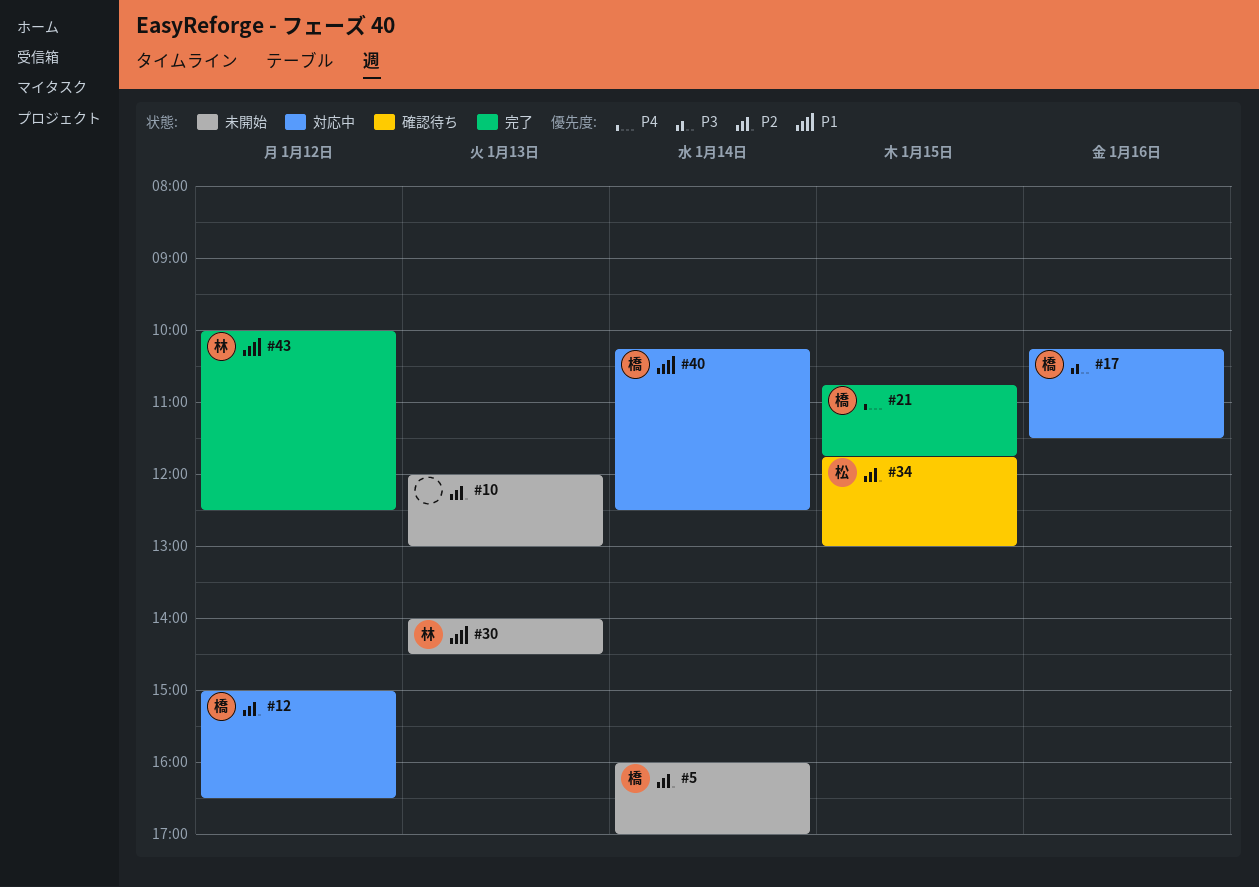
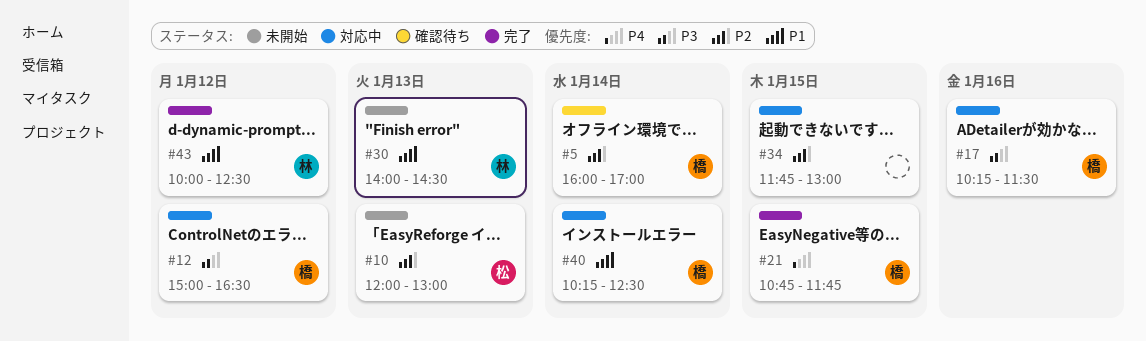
#5, status: 未開始 -> 確認待ち
#10, owner: none -> 松
#12, priority: P2 -> P3
#34, status: 確認待ち -> 対応中
#34, owner: 松 -> none

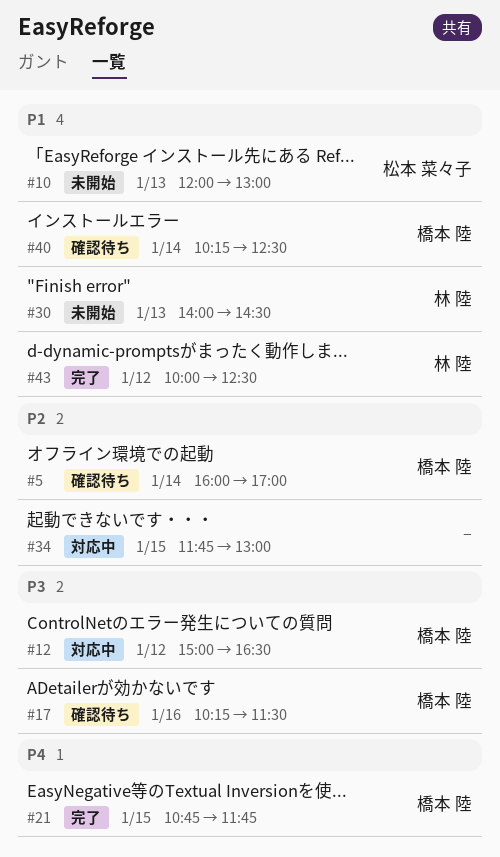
#10, priority: P2 -> P1
#17, status: 対応中 -> 確認待ち
#40, status: 対応中 -> 確認待ち

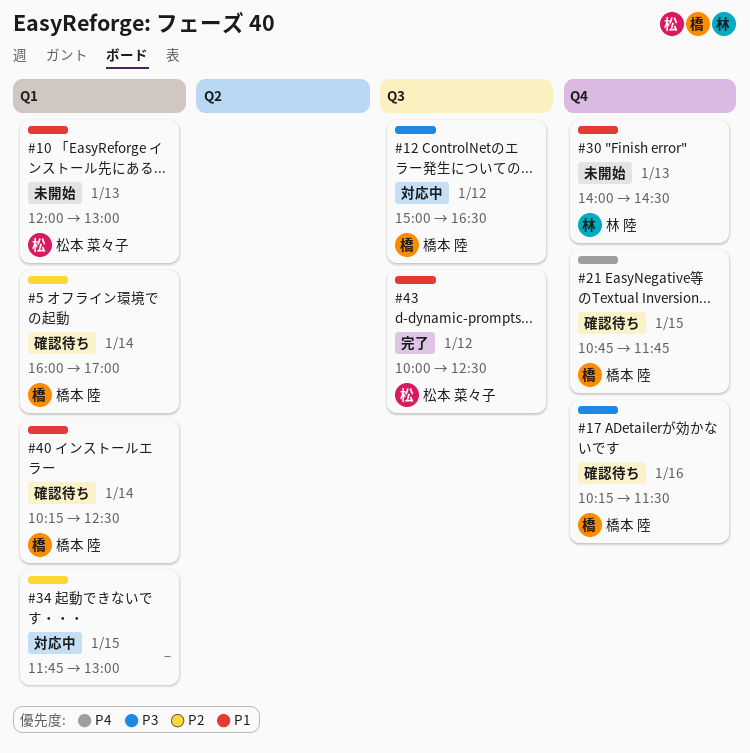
#21, status: 完了 -> 確認待ち
#43, owner: 林 陸 -> 松本 菜々子

